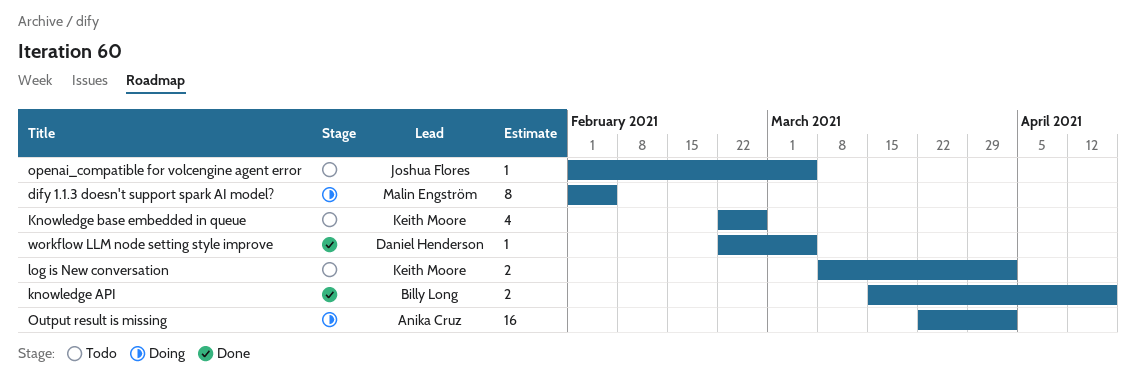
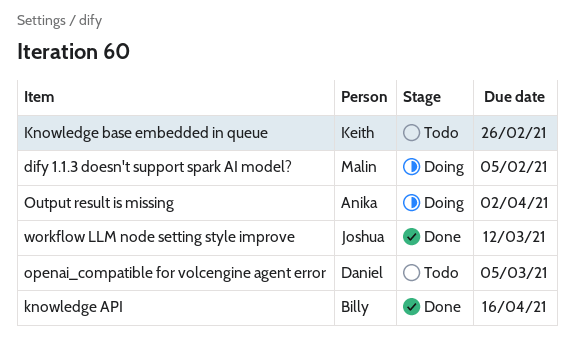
log is New conversation: present -> none
openai_compatible for volcengine agent error, owner: Joshua Flores -> Daniel Henderson
workflow LLM node setting style improve, owner: Daniel Henderson -> Joshua Flores
workflow LLM node setting style improve, due: Mar 5 -> Mar 12

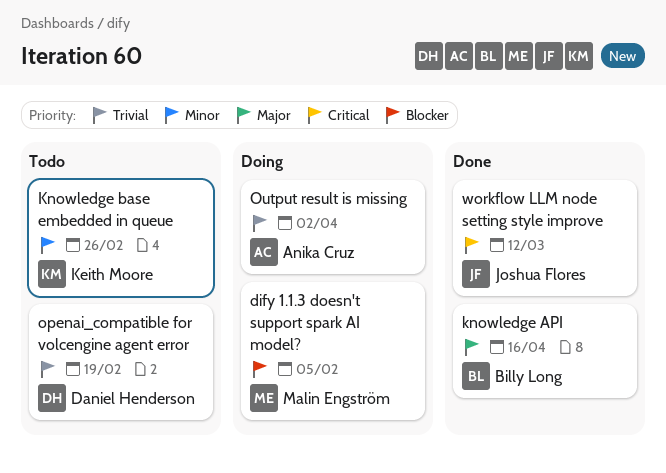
openai_compatible for volcengine agent error, due: Mar 5 -> Feb 19

